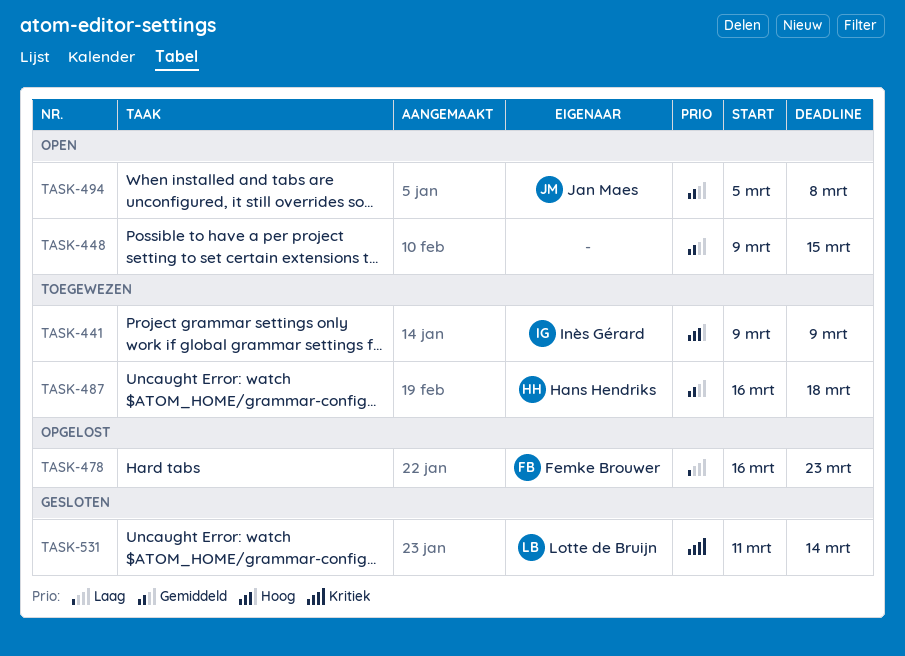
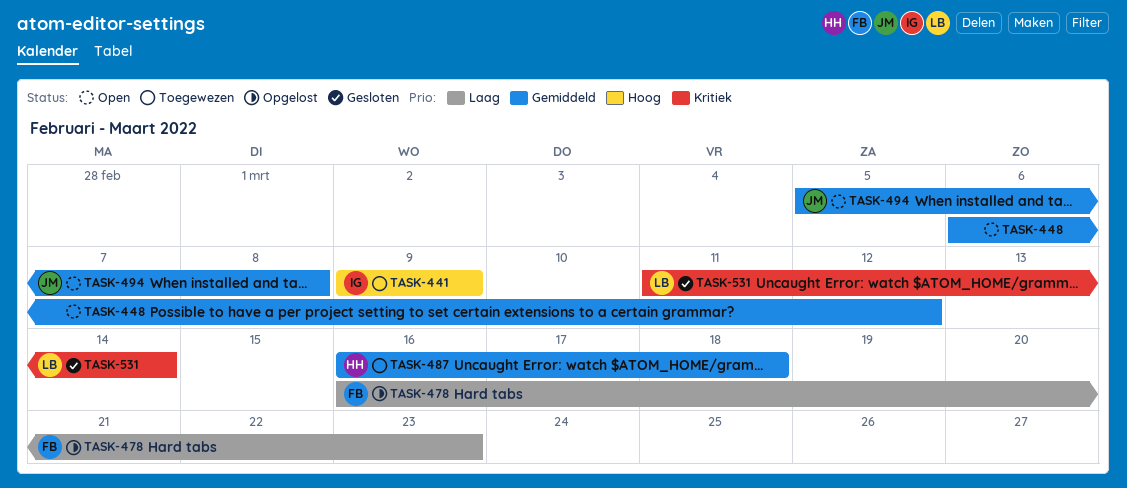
TASK-448, start: Mar 9 -> Mar 6
TASK-448, due: Mar 15 -> Mar 12

